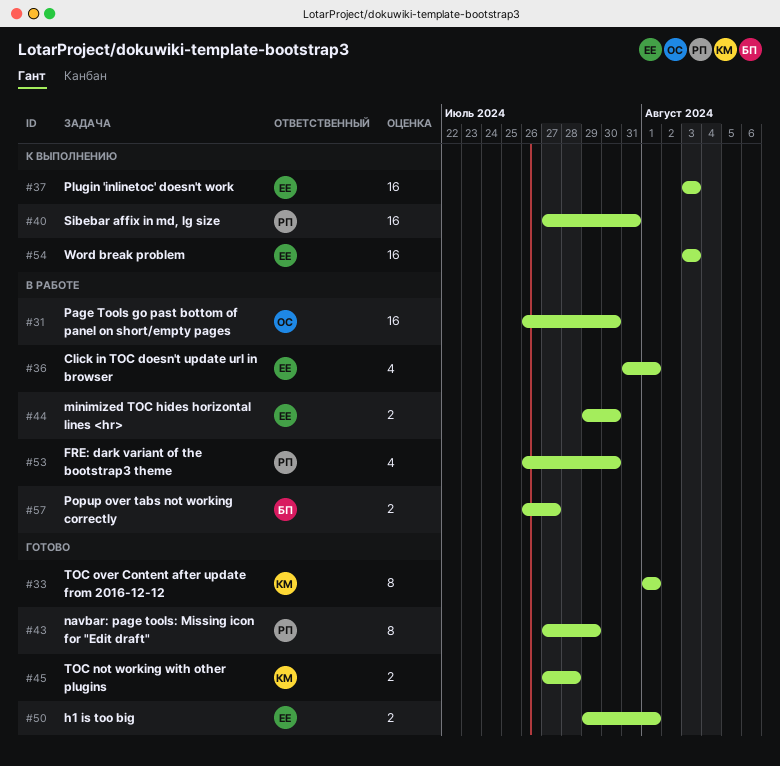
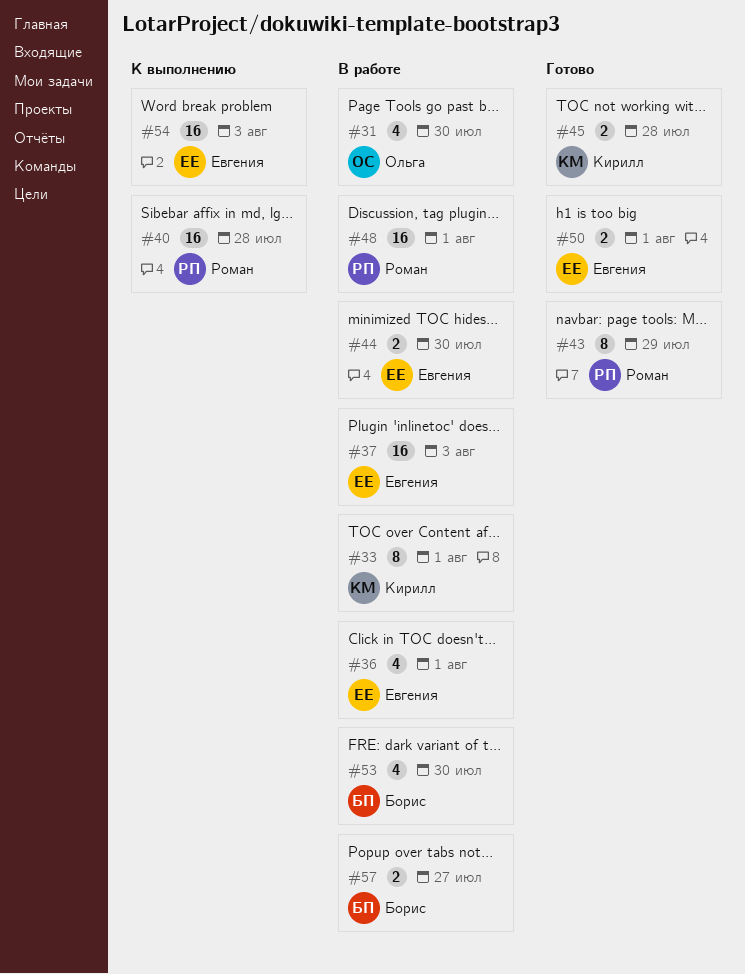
#31, estimate: 16 -> 4
#33, status: Готово -> В работе
#37, status: К выполнению -> В работе
#40, due: Jul 31 -> Jul 28
#48: none -> present
#53, owner: Роман -> Борис

